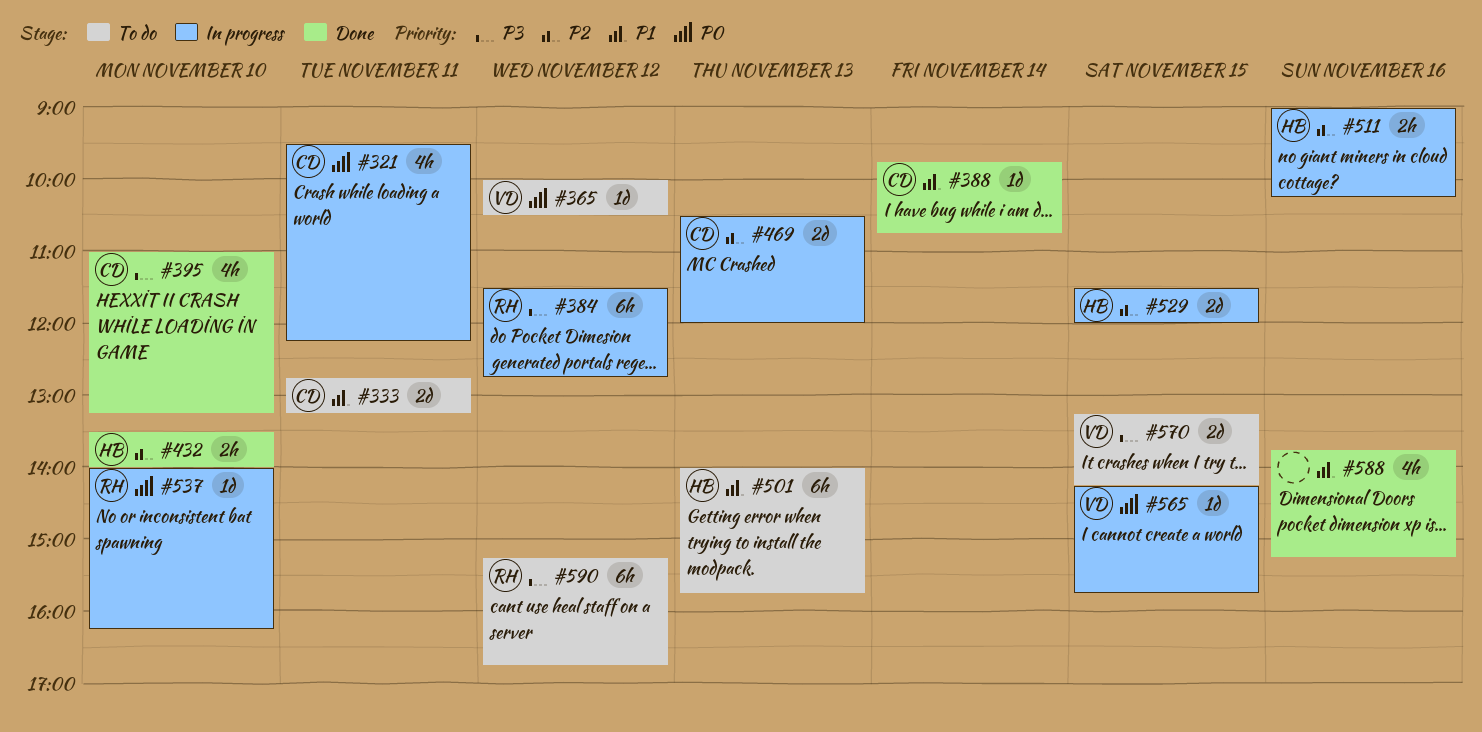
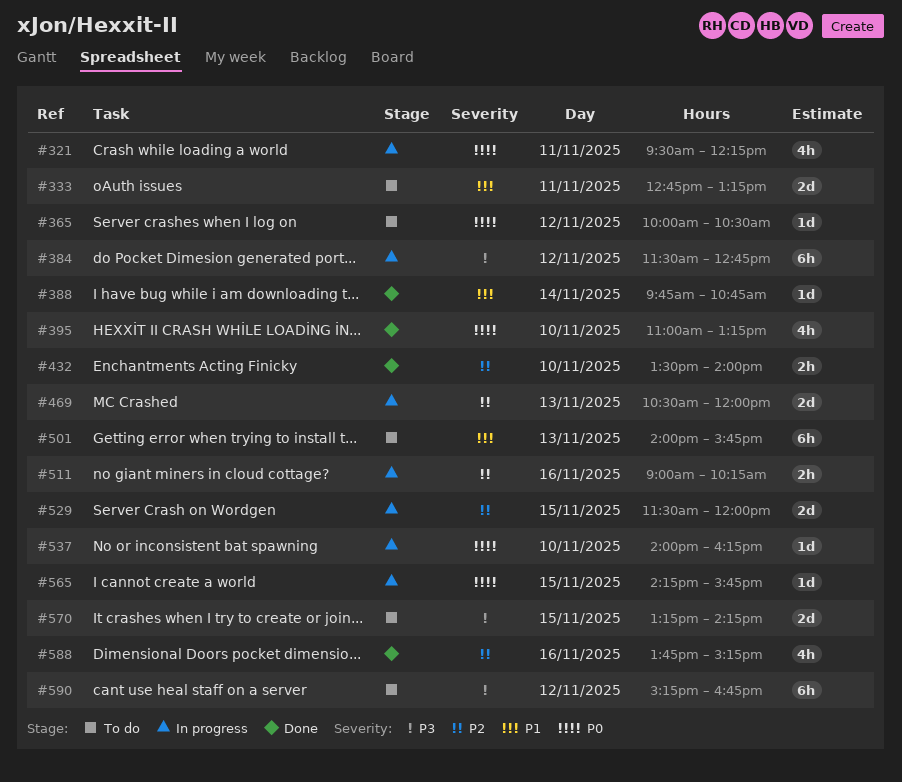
#395, priority: P3 -> P0
#588, priority: P1 -> P2

